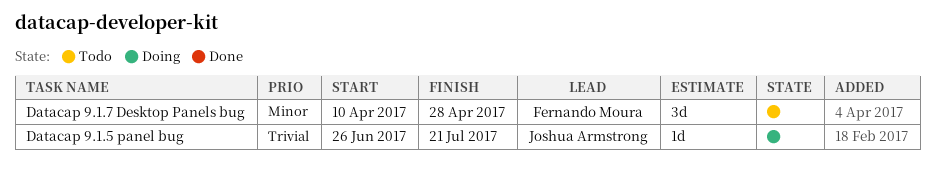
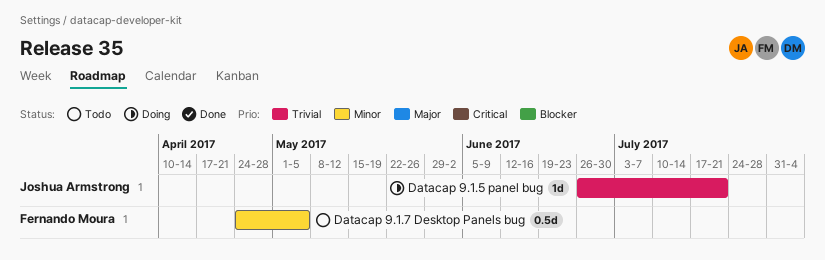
Datacap 9.1.7 Desktop Panels bug, estimate: 3d -> 0.5d
Datacap 9.1.7 Desktop Panels bug, start: Apr 10 -> Apr 24
Datacap 9.1.7 Desktop Panels bug, due: Apr 28 -> May 5

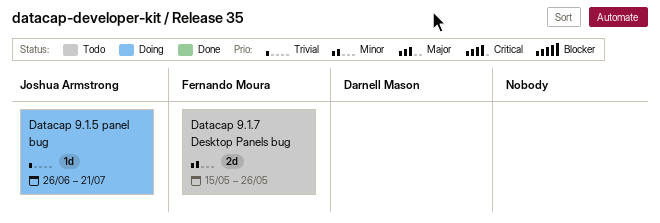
Datacap 9.1.7 Desktop Panels bug, estimate: 0.5d -> 2d
Datacap 9.1.7 Desktop Panels bug, start: Apr 24 -> May 15
Datacap 9.1.7 Desktop Panels bug, due: May 5 -> May 26

